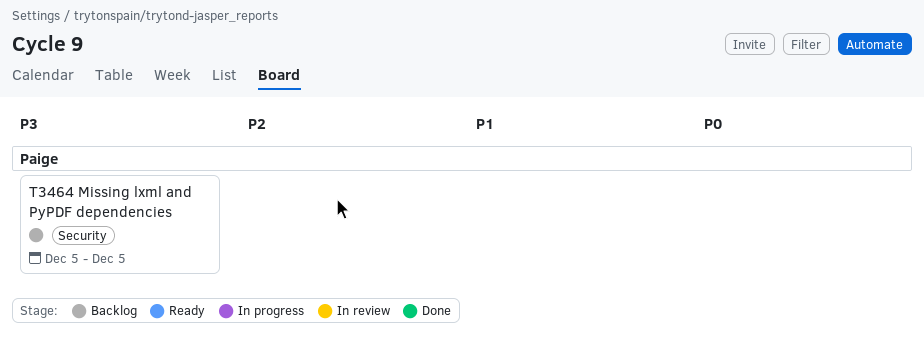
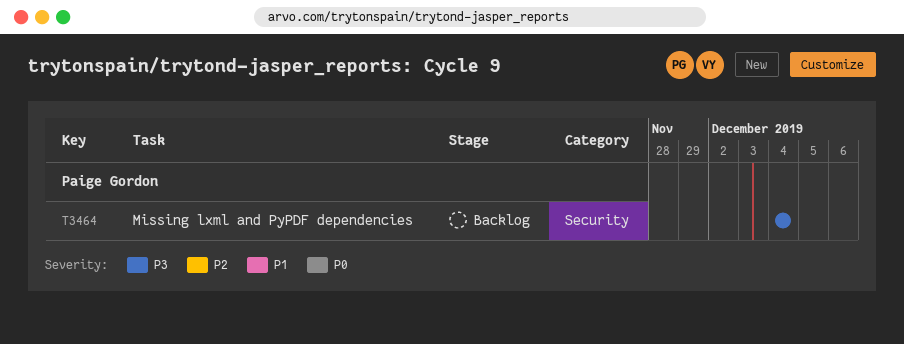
T3464, start: Dec 5 -> Dec 4
T3464, due: Dec 5 -> Dec 4

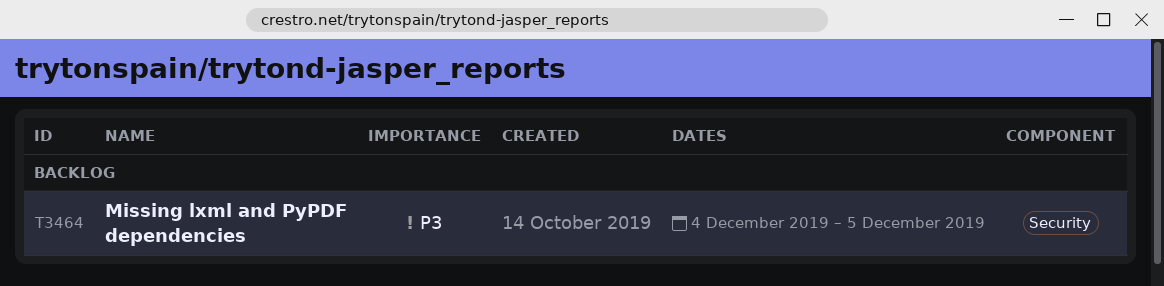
T3464, due: Dec 4 -> Dec 5

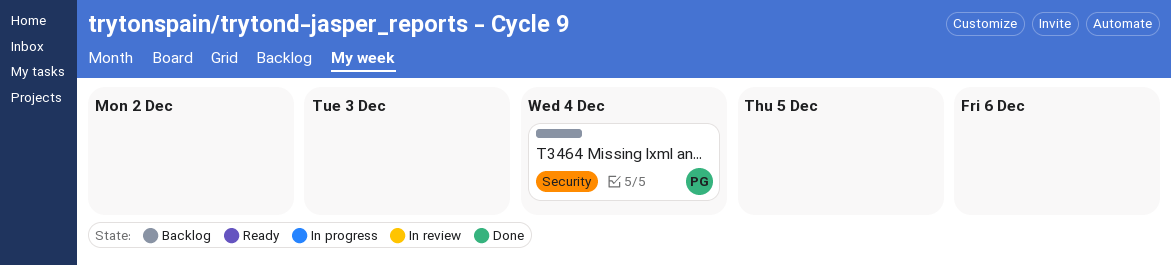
T3464, due: Dec 5 -> Dec 4

